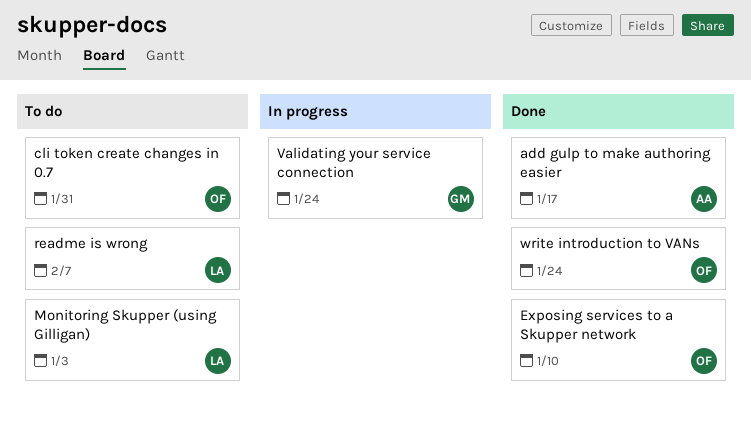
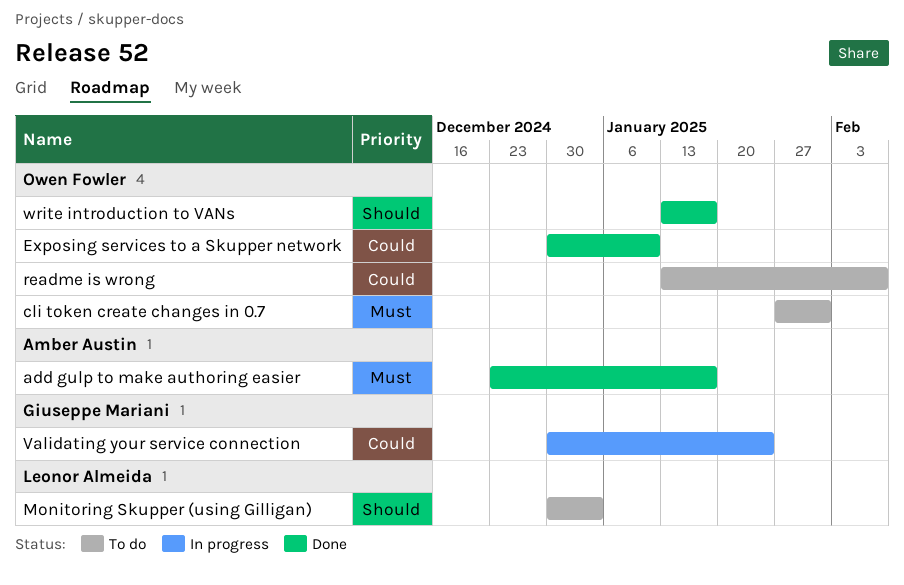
readme is wrong, owner: Leonor Almeida -> Owen Fowler
write introduction to VANs, due: Jan 24 -> Jan 17

